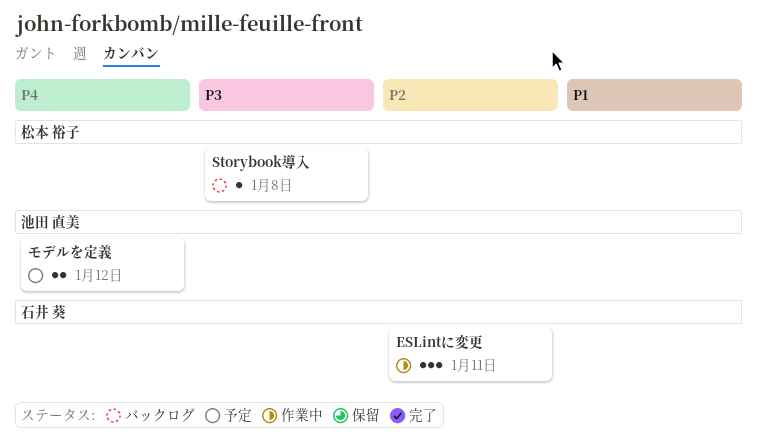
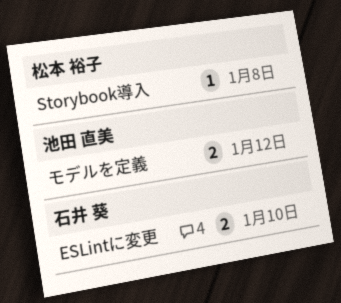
ESLintに変更, estimate: 3 -> 2
ESLintに変更, due: Jan 11 -> Jan 10

